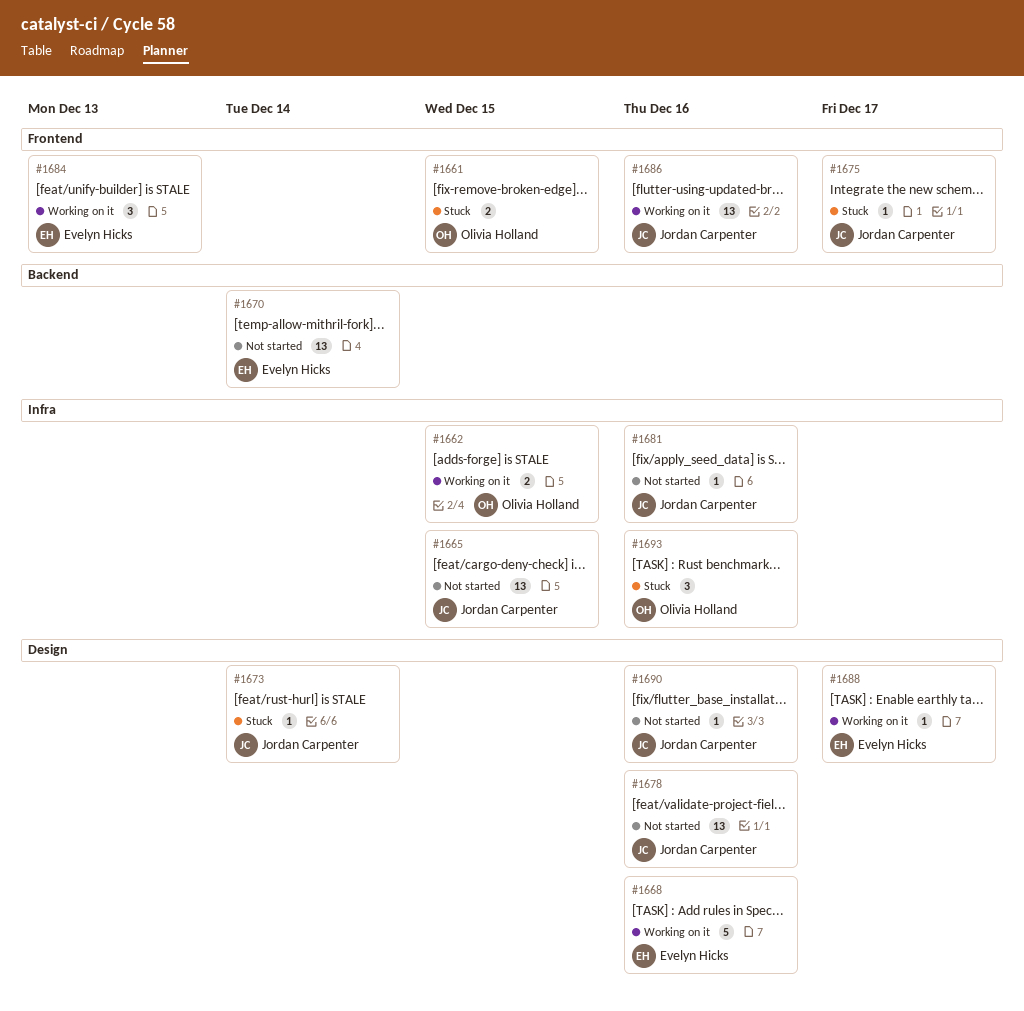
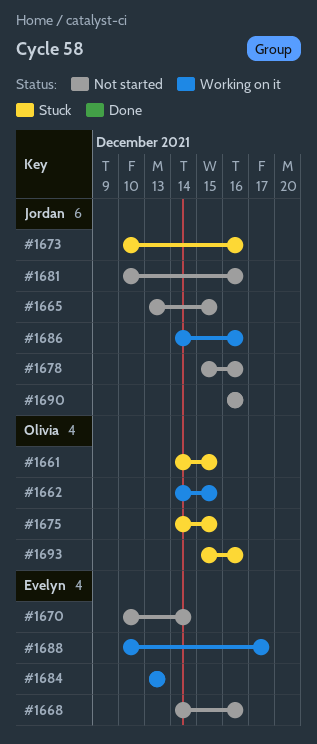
#1668, status: Working on it -> Not started
#1673, due: Dec 14 -> Dec 16
#1675, owner: Jordan Carpenter -> Olivia Holland
#1675, due: Dec 17 -> Dec 15

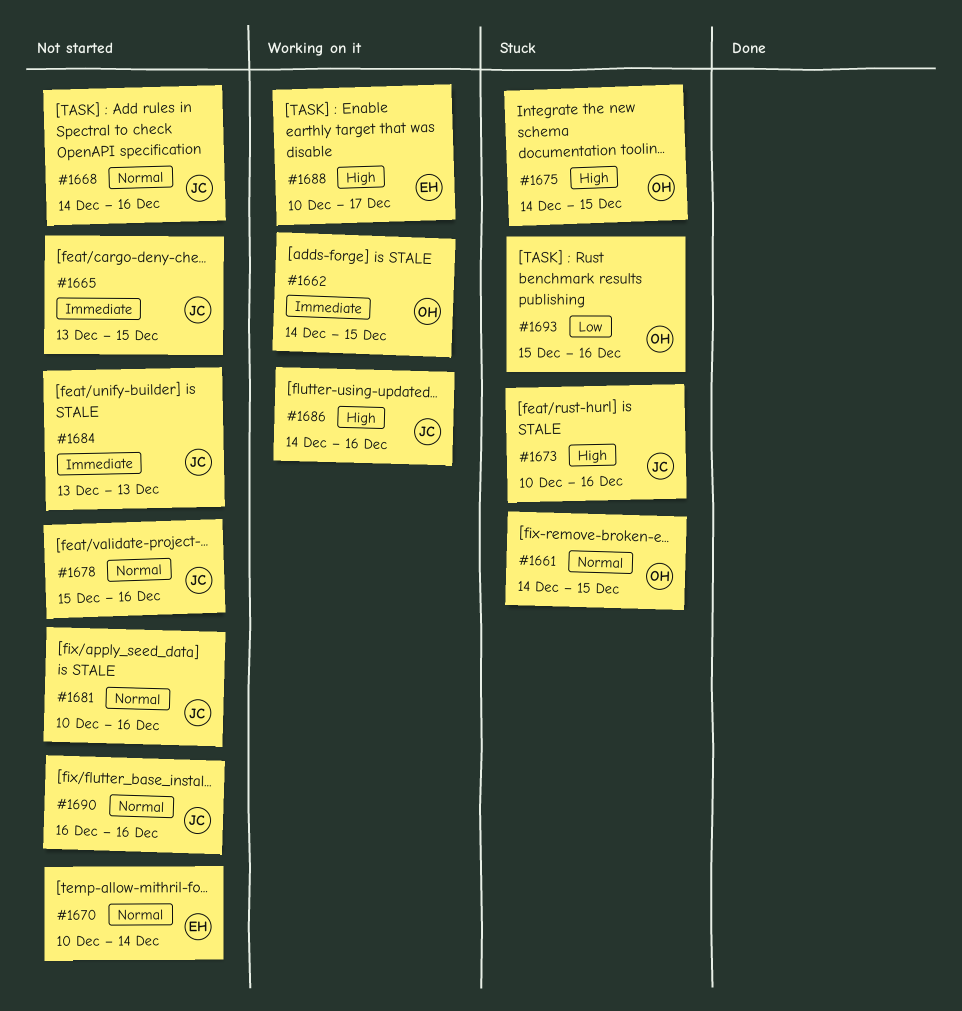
#1668, owner: Evelyn -> Jordan
#1684, status: Working on it -> Not started
#1684, owner: Evelyn -> Jordan

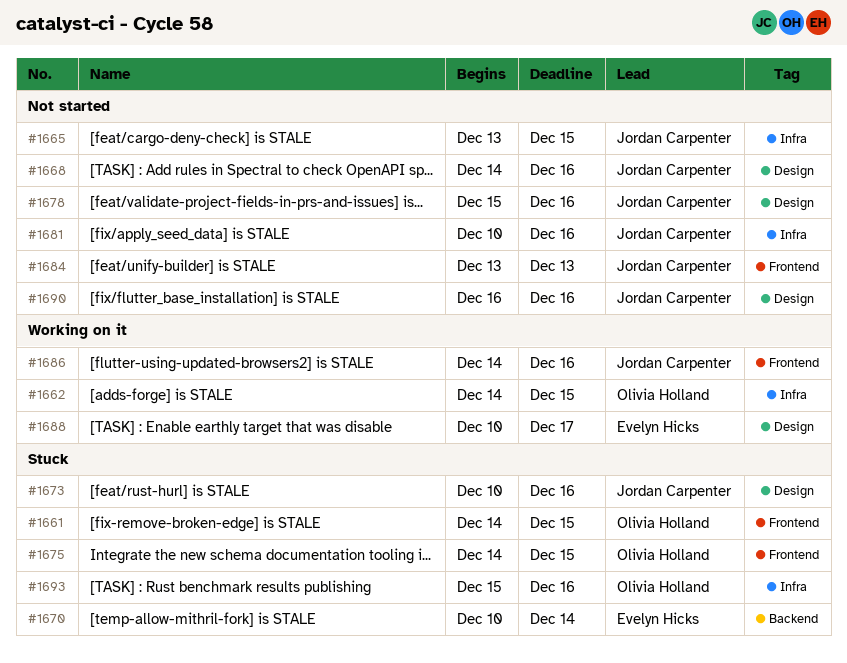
#1670, status: Not started -> Stuck

